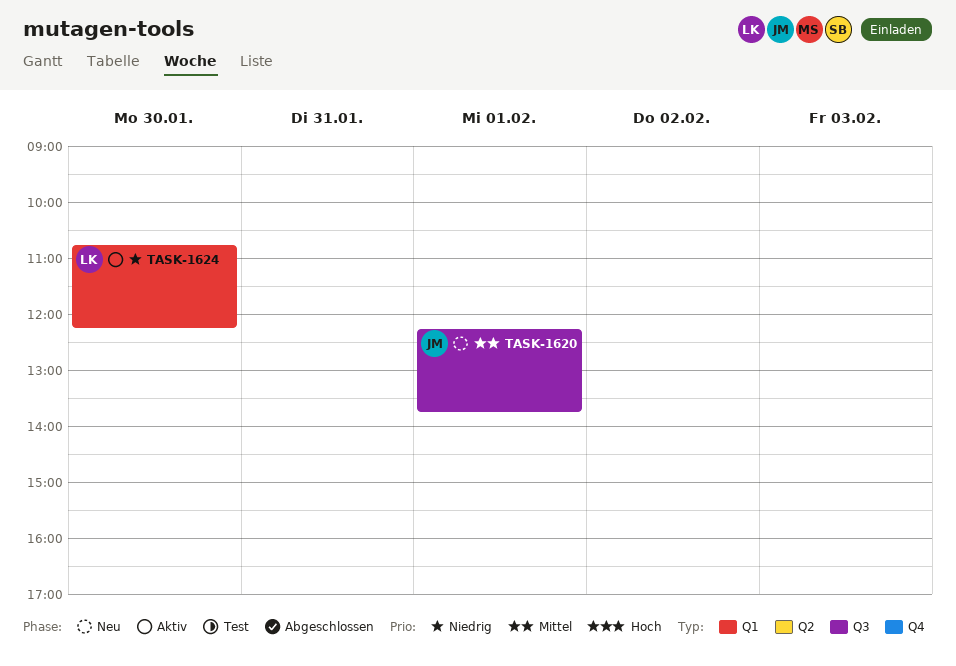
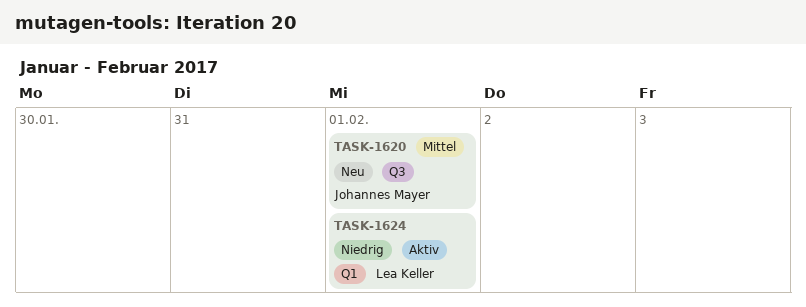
TASK-1624, day: Jan 30 -> Feb 1

